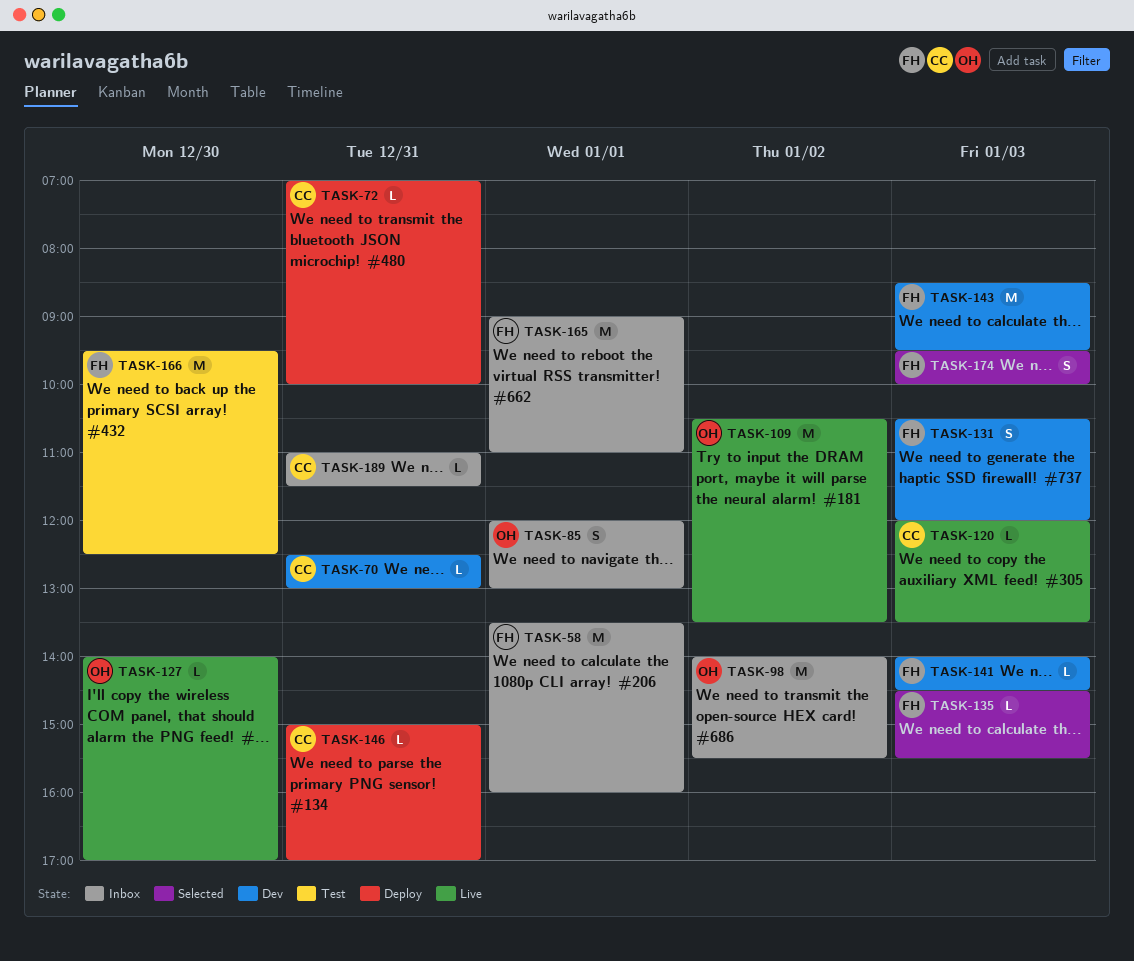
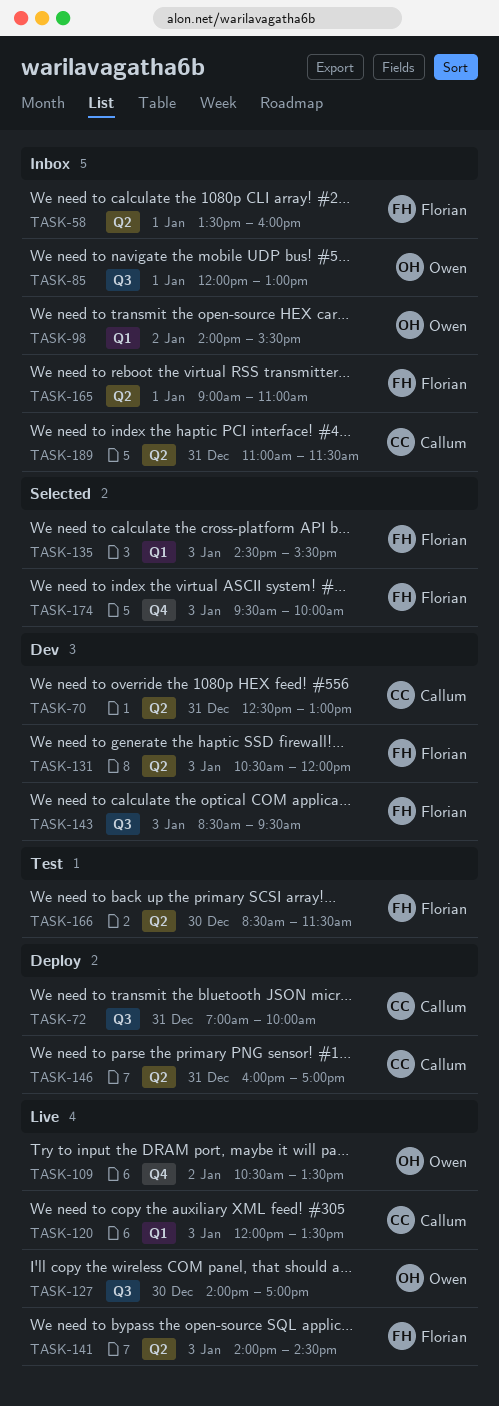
TASK-141, status: Dev -> Live
TASK-146, begins: 15:00 -> 16:00
TASK-166, begins: 09:30 -> 08:30
TASK-166, ends: 12:30 -> 11:30

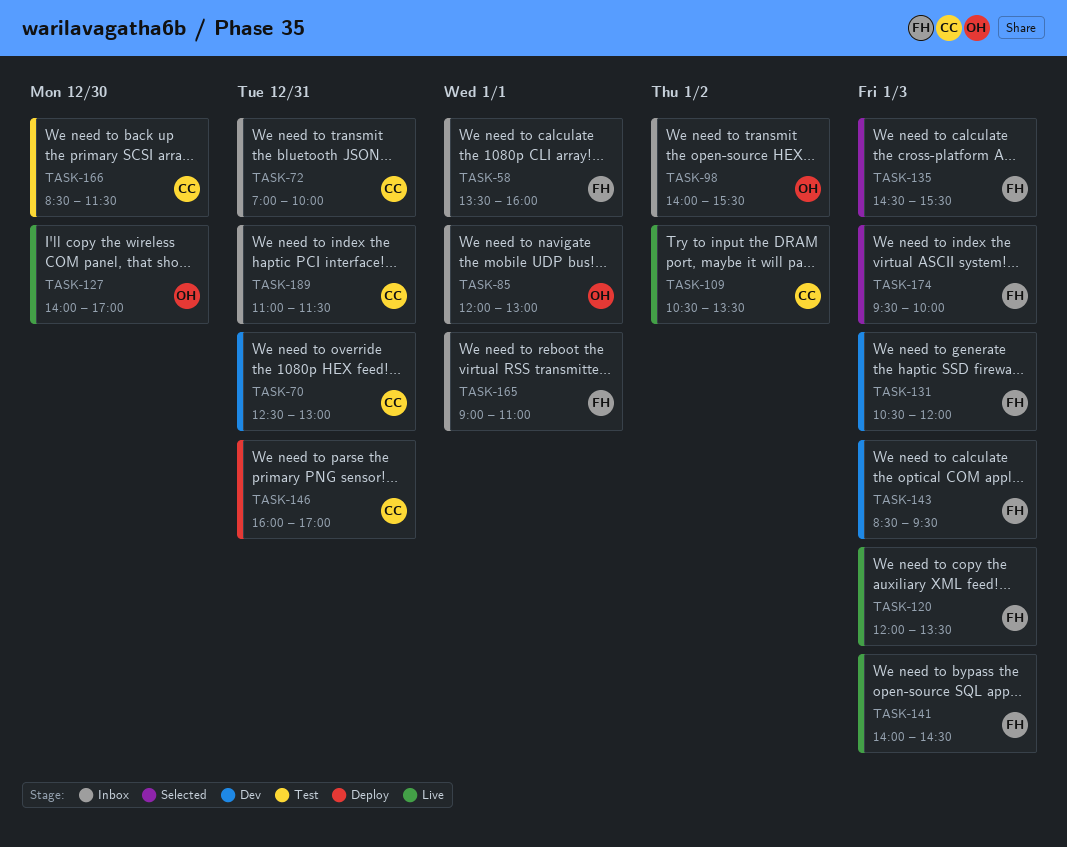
TASK-72, status: Deploy -> Inbox
TASK-109, owner: Owen -> Callum
TASK-120, owner: Callum -> Florian
TASK-166, owner: Florian -> Callum

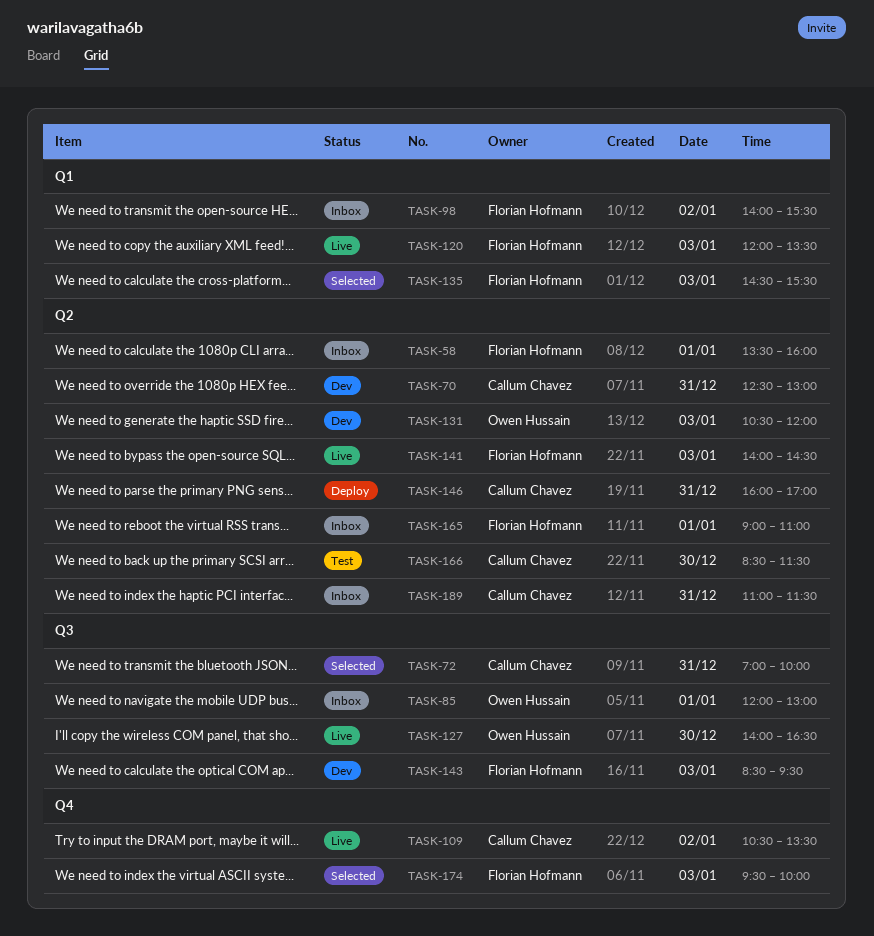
TASK-72, status: Inbox -> Selected
TASK-98, owner: Owen Hussain -> Florian Hofmann
TASK-127, ends: 17:00 -> 16:30
TASK-131, owner: Florian Hofmann -> Owen Hussain

